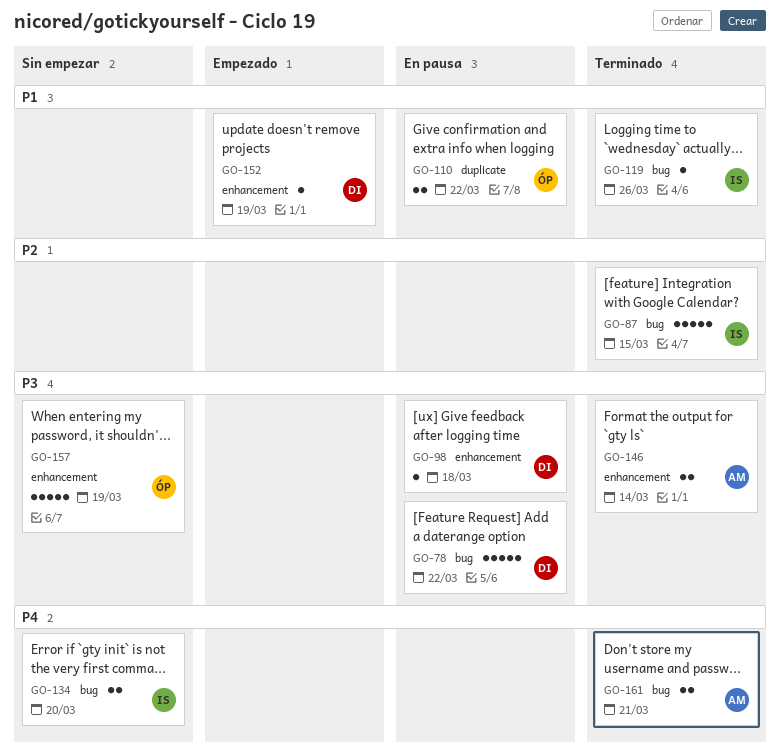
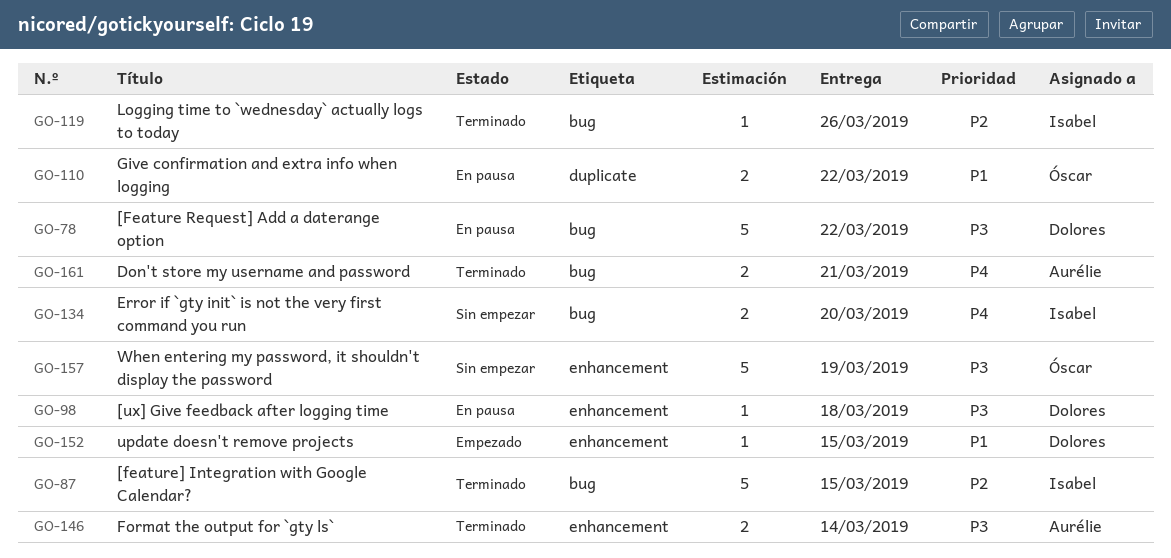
GO-119, priority: P1 -> P2
GO-152, due: Mar 19 -> Mar 15

